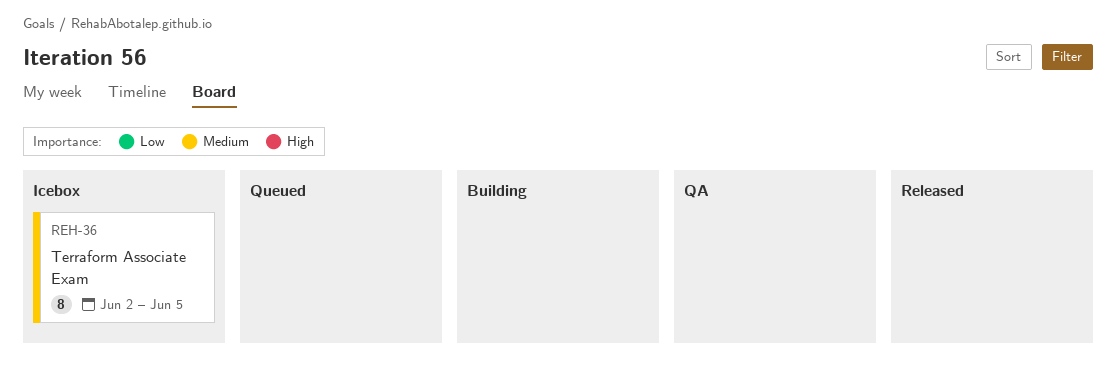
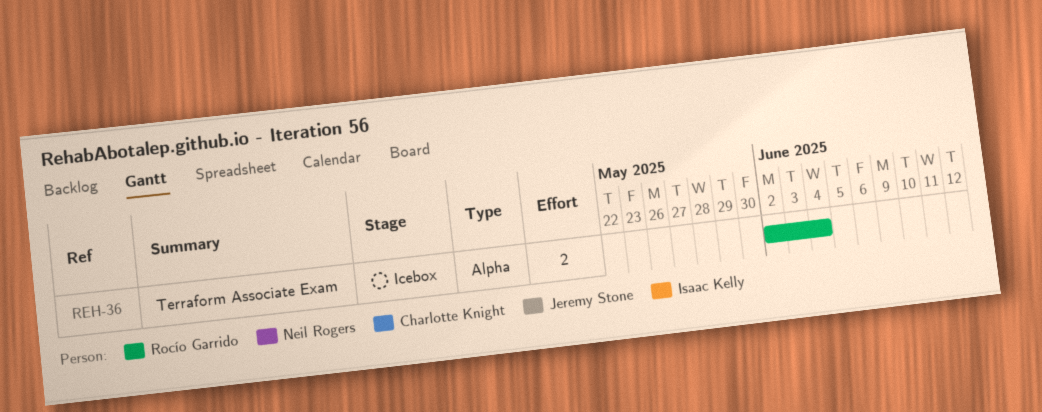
REH-36, estimate: 8 -> 2
REH-36, due: Jun 5 -> Jun 4

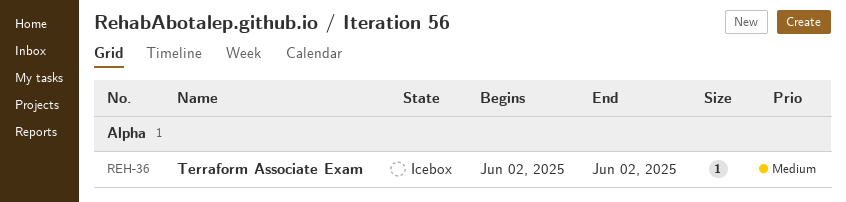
REH-36, estimate: 2 -> 1
REH-36, due: Jun 4 -> Jun 2

